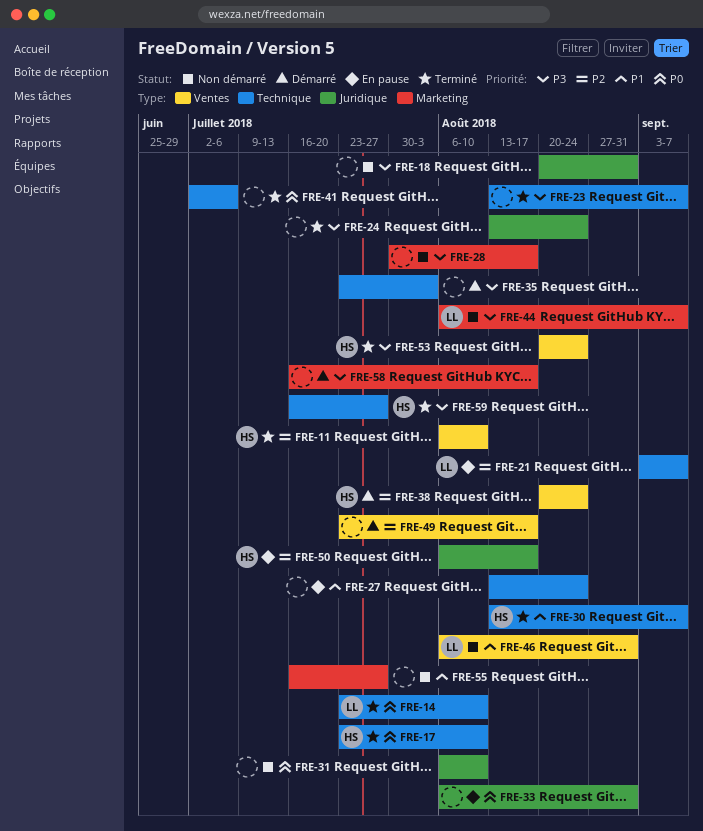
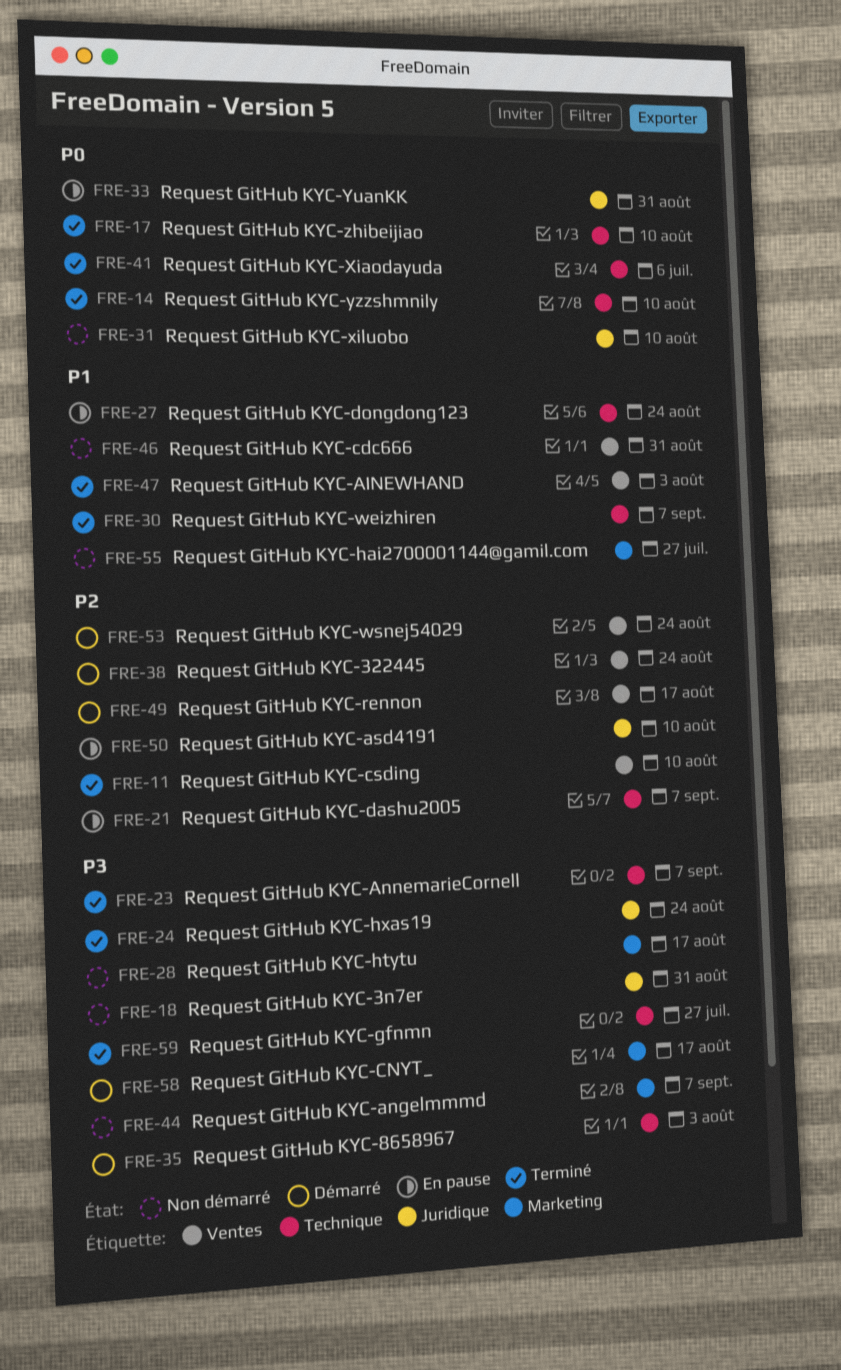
FRE-47: none -> present
FRE-50, due: Aug 17 -> Aug 10
FRE-53, status: Terminé -> Démarré
FRE-53, priority: P3 -> P2

